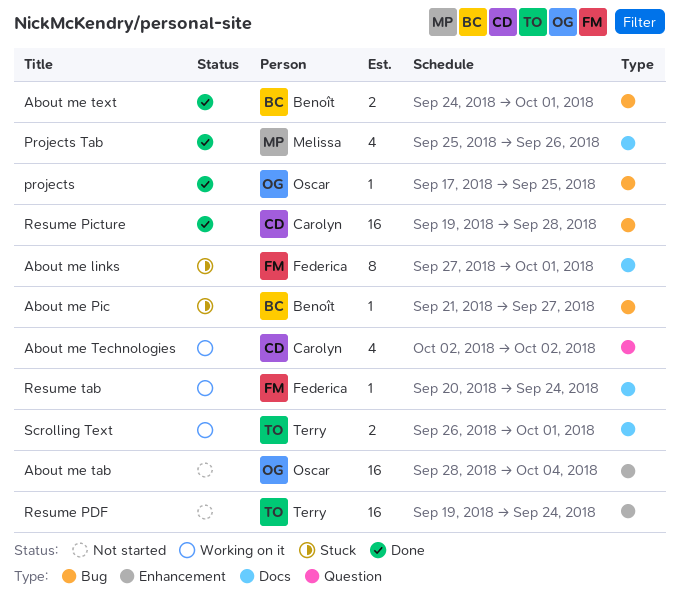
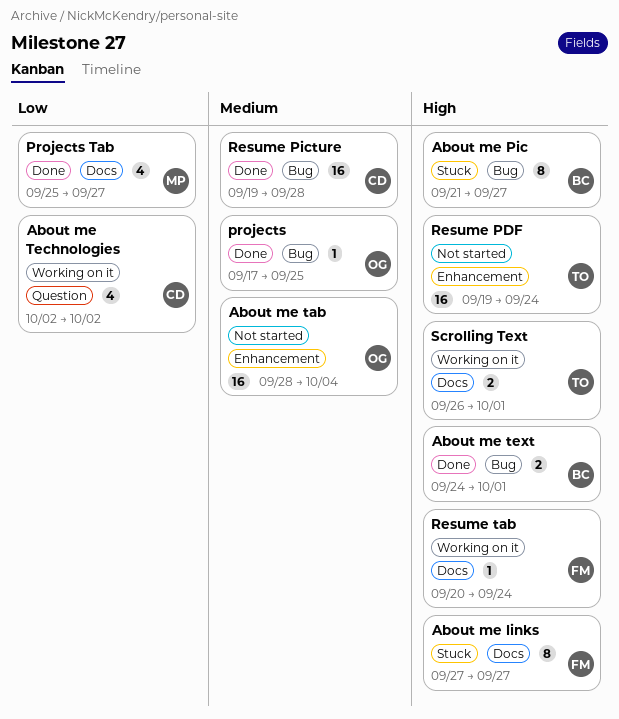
About me links, due: Oct 1 -> Sep 27
About me Pic, estimate: 1 -> 8
Projects Tab, due: Sep 26 -> Sep 27

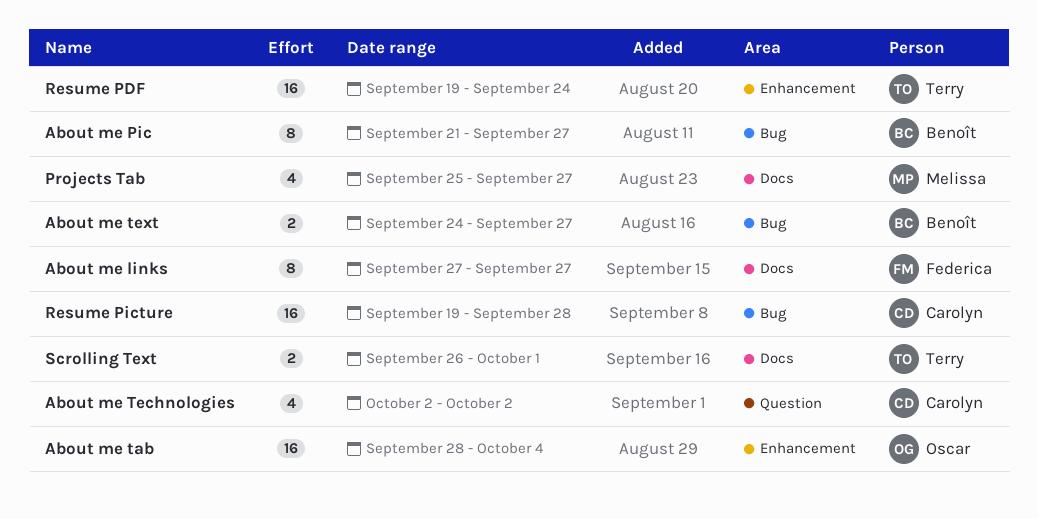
About me text, due: Oct 1 -> Sep 27
projects: present -> none
Resume tab: present -> none

